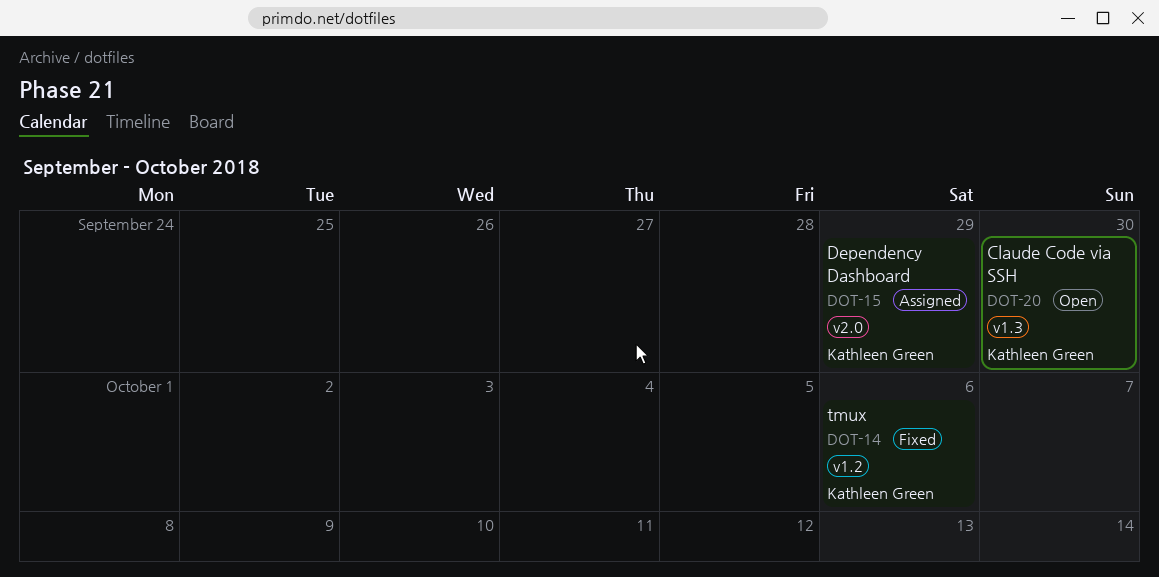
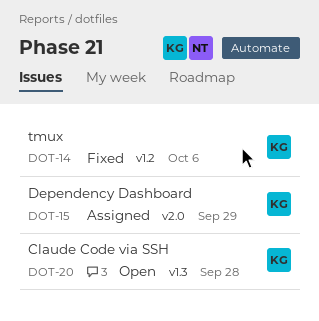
DOT-20, due: Sep 30 -> Sep 28

